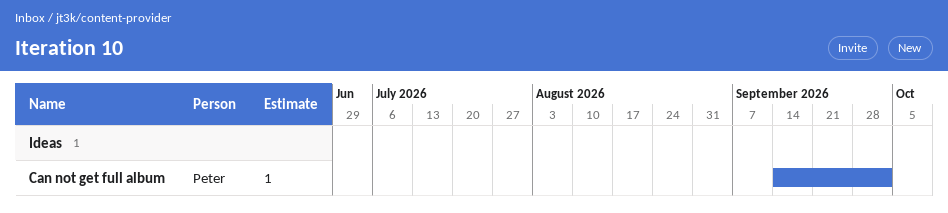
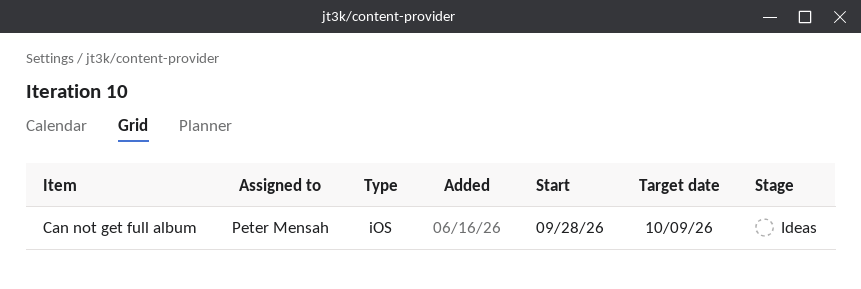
Can not get full album, start: Sep 14 -> Sep 28
Can not get full album, due: Oct 2 -> Oct 9

